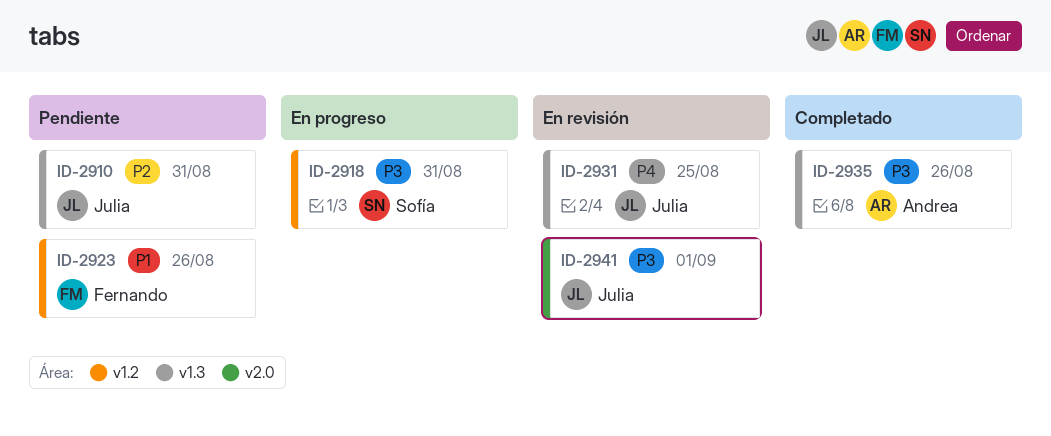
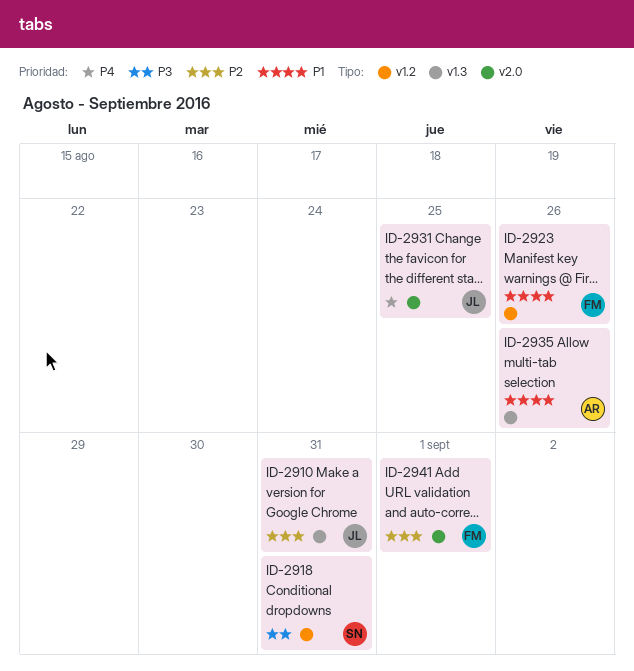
ID-2931, label: v1.3 -> v2.0
ID-2935, priority: P3 -> P1
ID-2941, owner: Julia -> Fernando
ID-2941, priority: P3 -> P2

